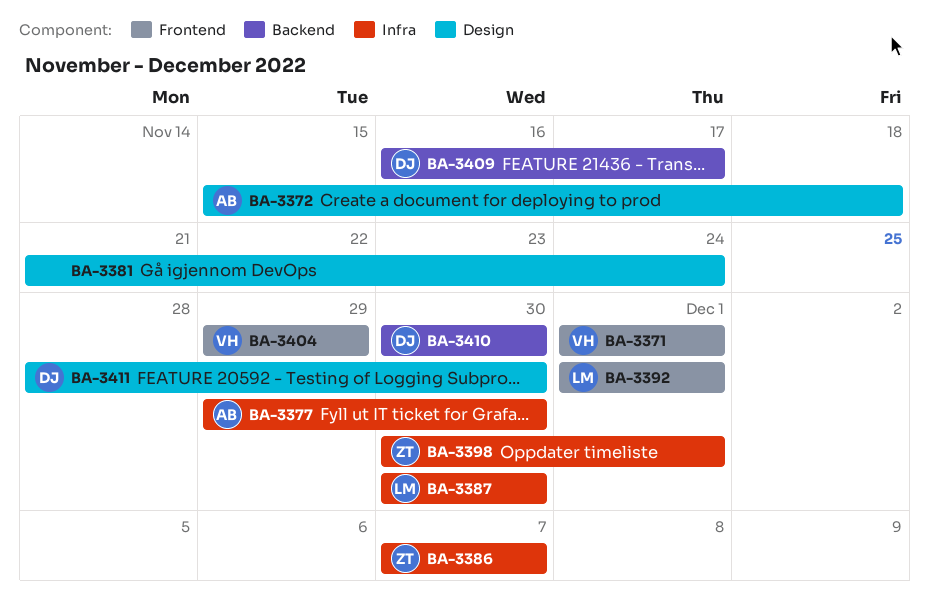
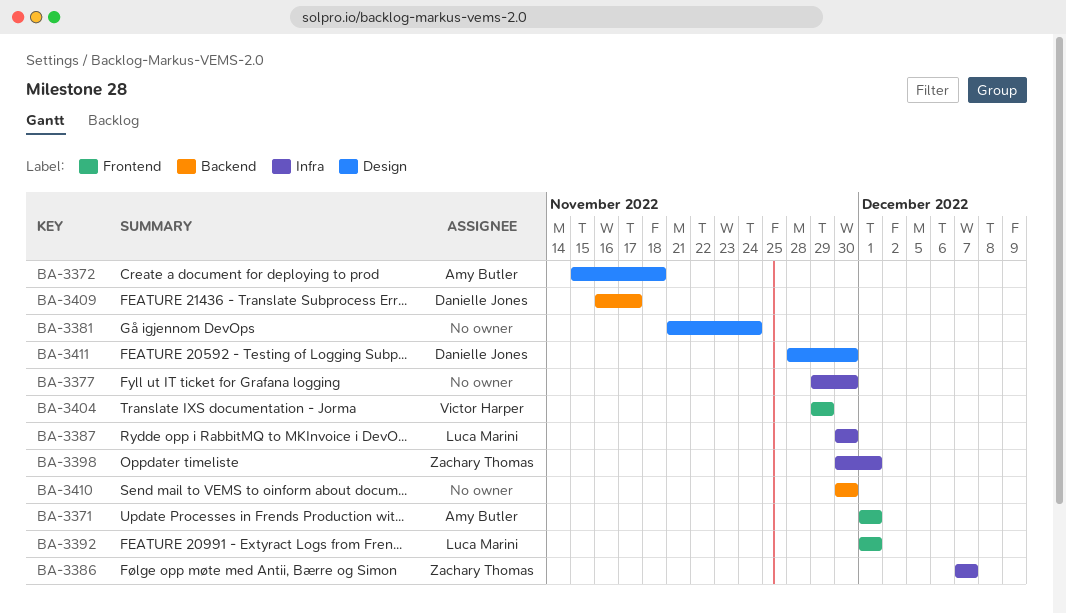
BA-3371, owner: Victor Harper -> Amy Butler
BA-3377, owner: Amy Butler -> none
BA-3410, owner: Danielle Jones -> none

